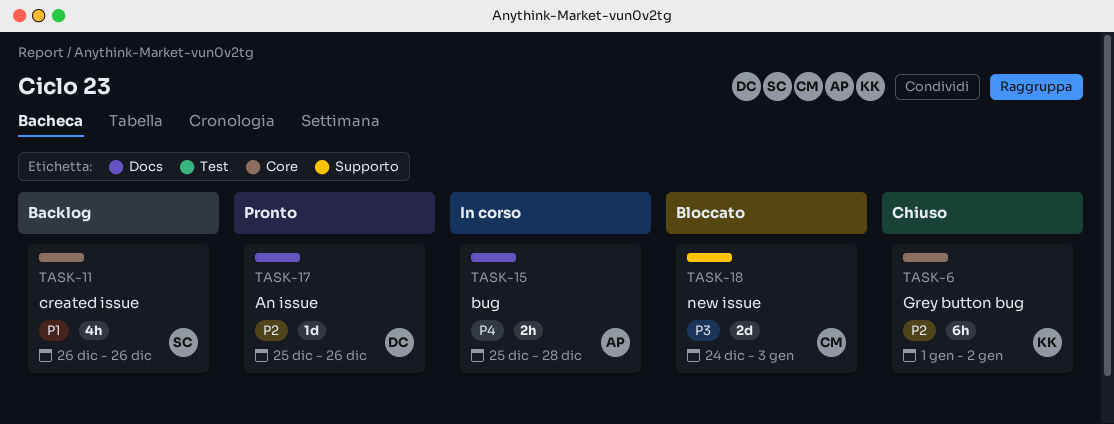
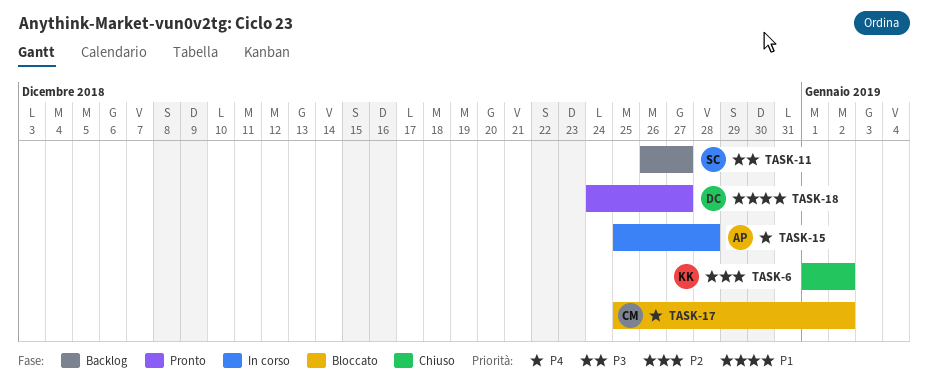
TASK-11, priority: P1 -> P3
TASK-11, due: Dec 26 -> Dec 27
TASK-17, status: Pronto -> Bloccato
TASK-17, owner: DC -> CM
TASK-17, priority: P2 -> P4
TASK-17, due: Dec 26 -> Jan 2
TASK-18, status: Bloccato -> Pronto
TASK-18, owner: CM -> DC
TASK-18, priority: P3 -> P1
TASK-18, due: Jan 3 -> Dec 27

